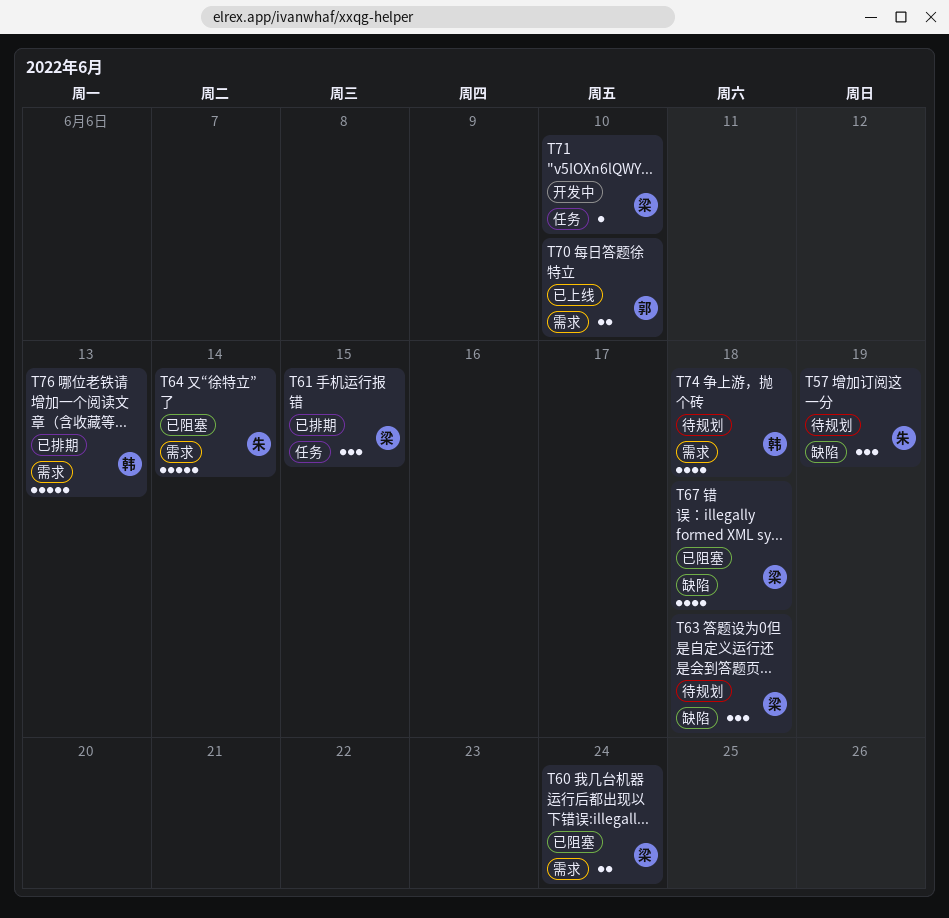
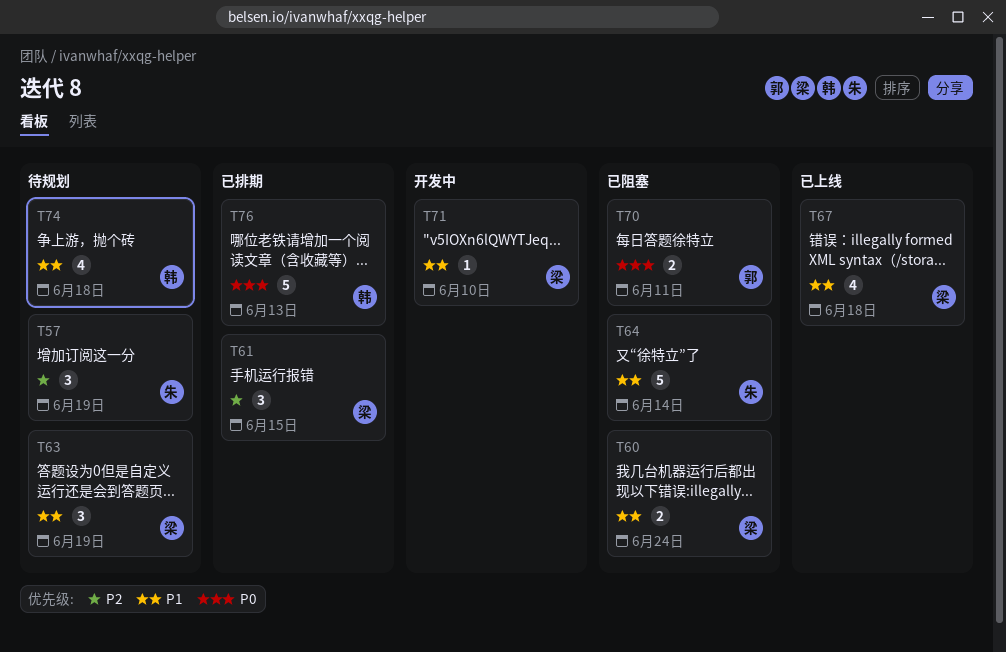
T63, due: Jun 18 -> Jun 19
T67, status: 已阻塞 -> 已上线
T70, status: 已上线 -> 已阻塞
T70, due: Jun 10 -> Jun 11

